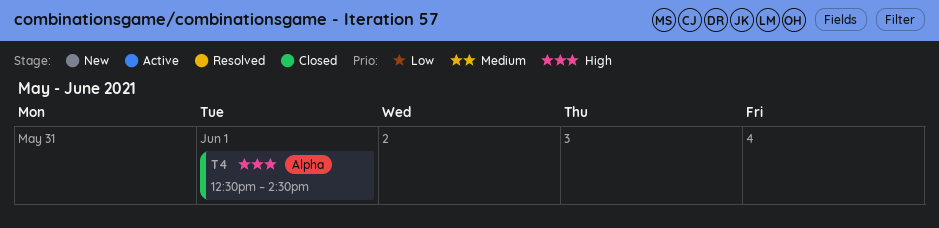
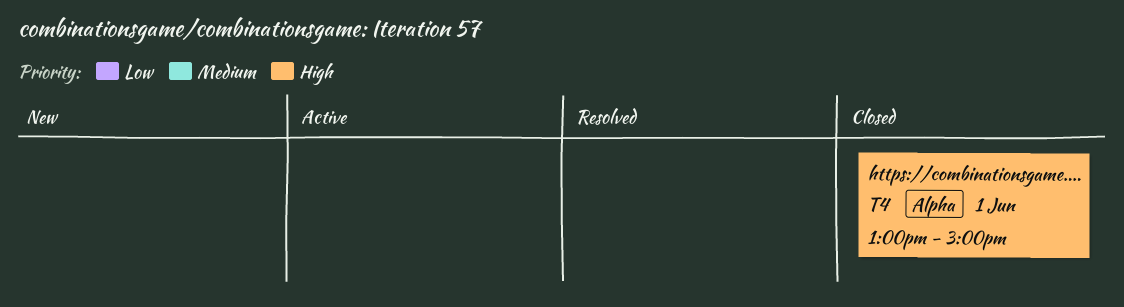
T4, begins: 12:30 -> 13:00
T4, ends: 14:30 -> 15:00

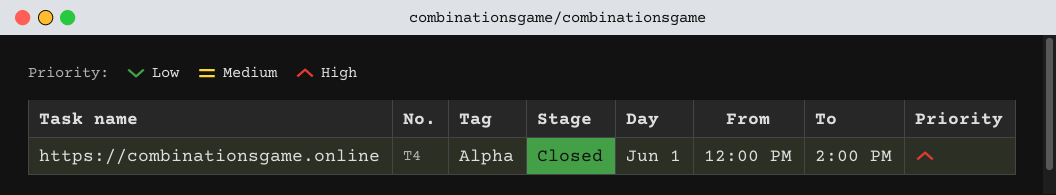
T4, begins: 13:00 -> 12:00
T4, ends: 15:00 -> 14:00

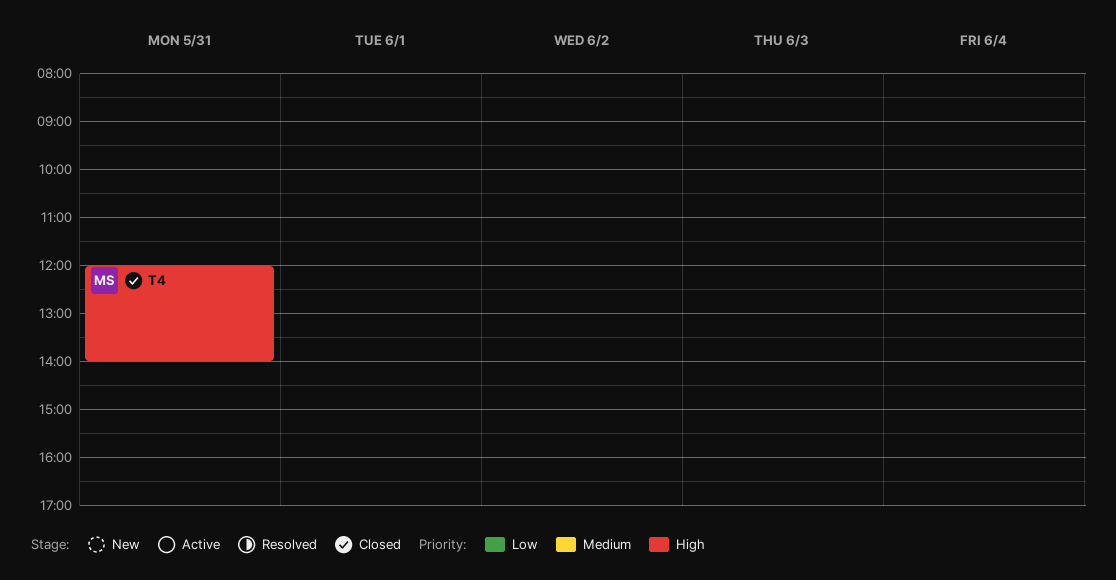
T4, day: Jun 1 -> May 31

